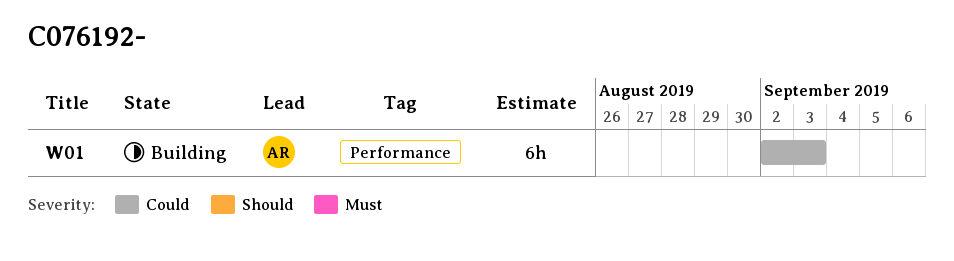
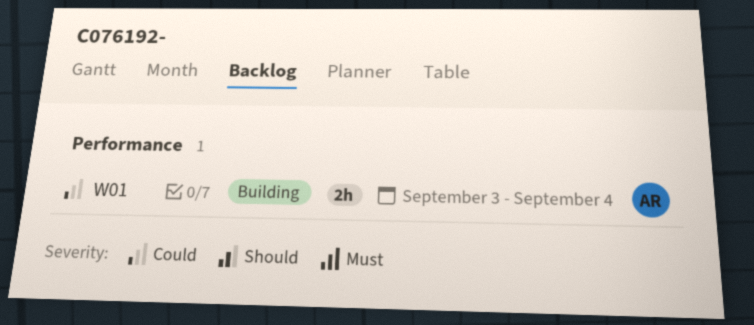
W01, estimate: 6h -> 2h
W01, start: Sep 2 -> Sep 3
W01, due: Sep 3 -> Sep 4

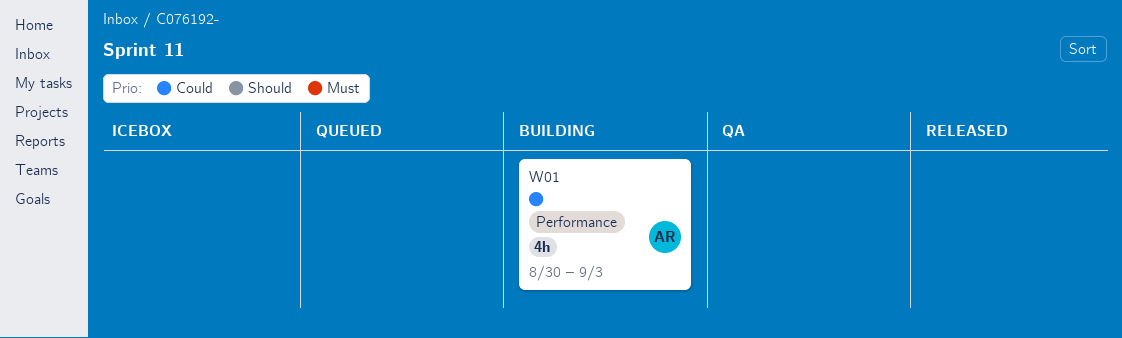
W01, estimate: 2h -> 4h
W01, start: Sep 3 -> Aug 30
W01, due: Sep 4 -> Sep 3

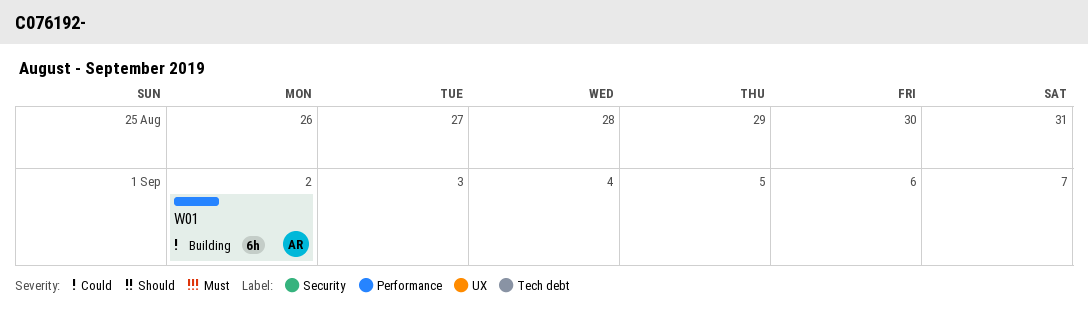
W01, estimate: 4h -> 6h
W01, due: Sep 3 -> Sep 2

